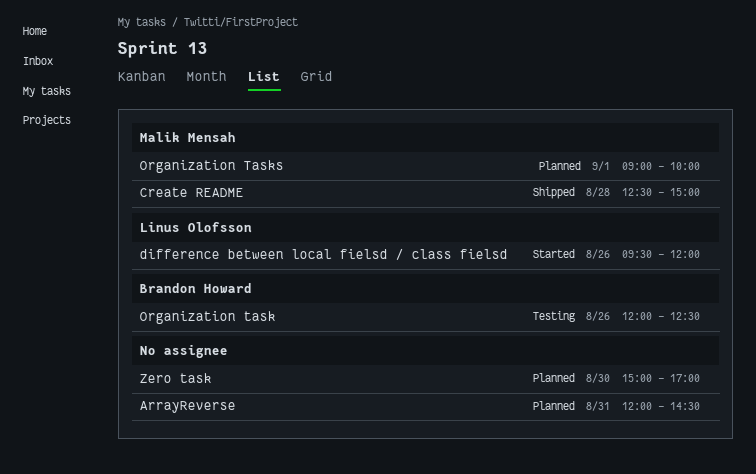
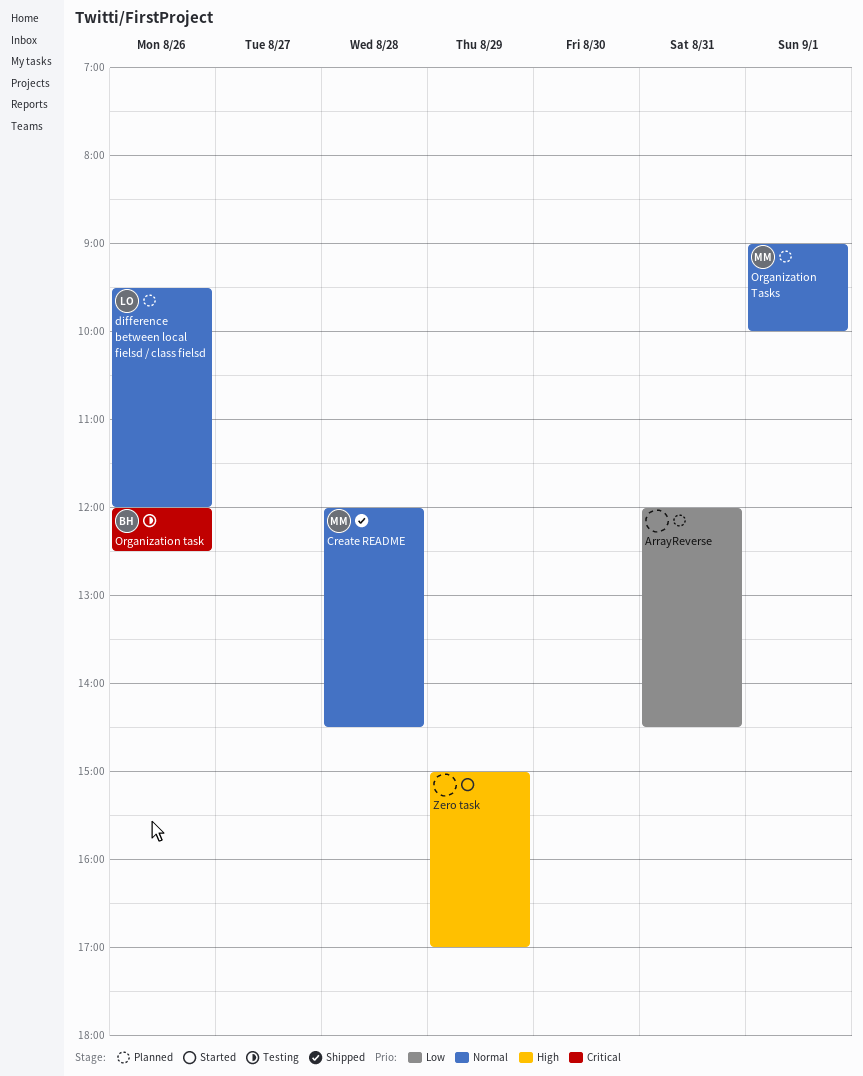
Create README, begins: 12:30 -> 12:00
Create README, ends: 15:00 -> 14:30
difference between local fielsd / class fielsd, status: Started -> Planned
Zero task, status: Planned -> Started
Zero task, day: Aug 30 -> Aug 29

